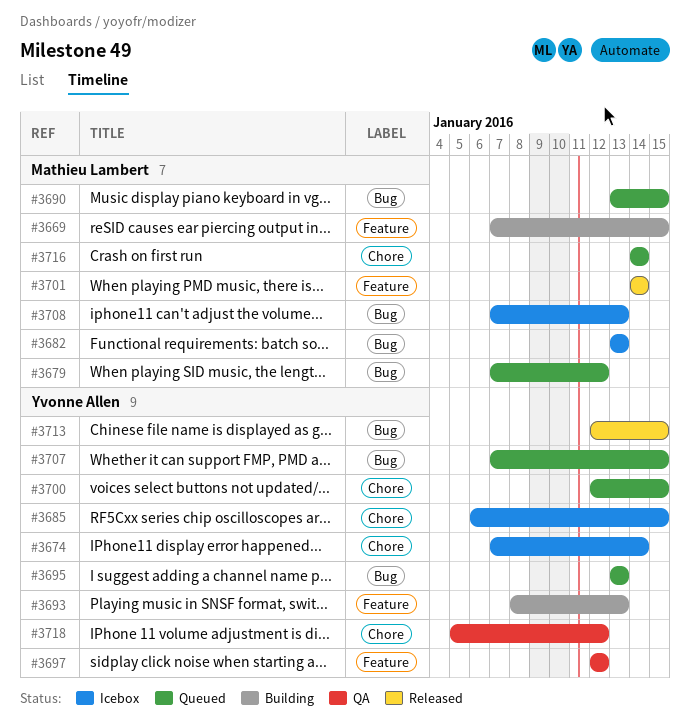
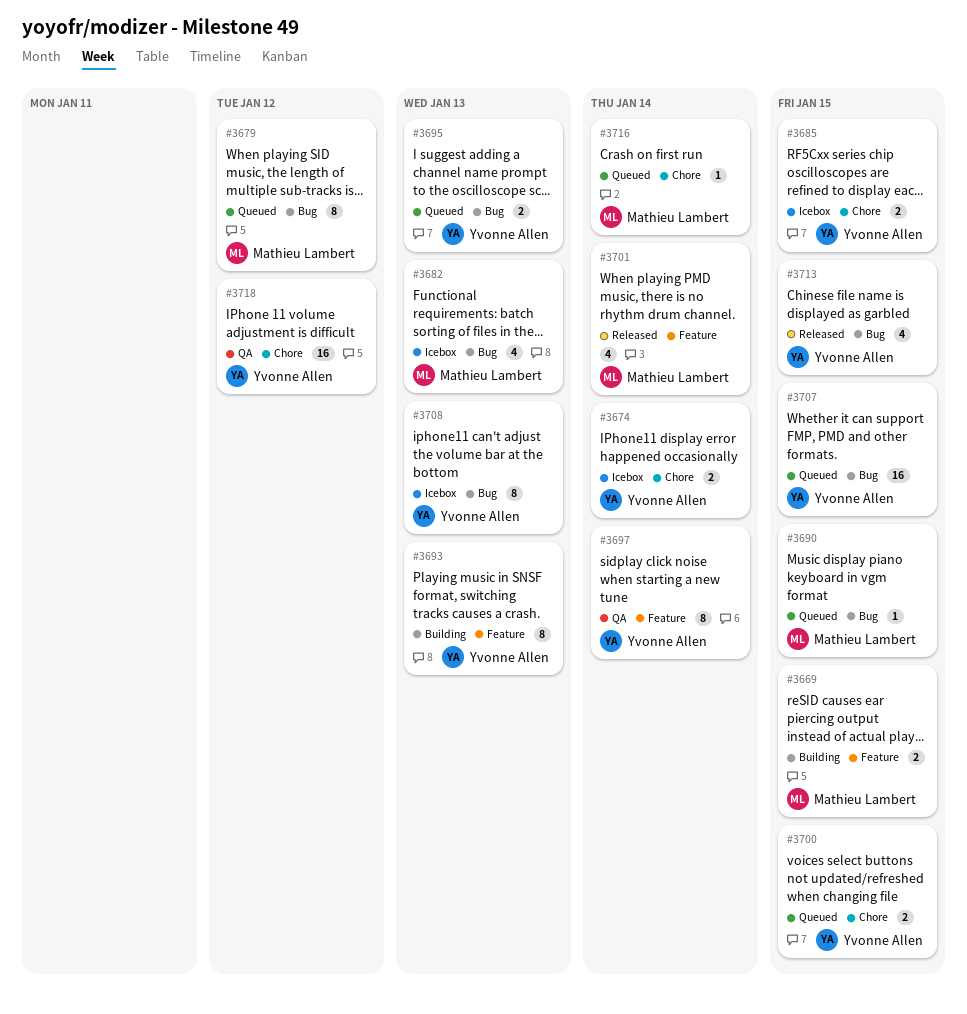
#3697, due: Jan 12 -> Jan 14
#3708, owner: Mathieu Lambert -> Yvonne Allen

